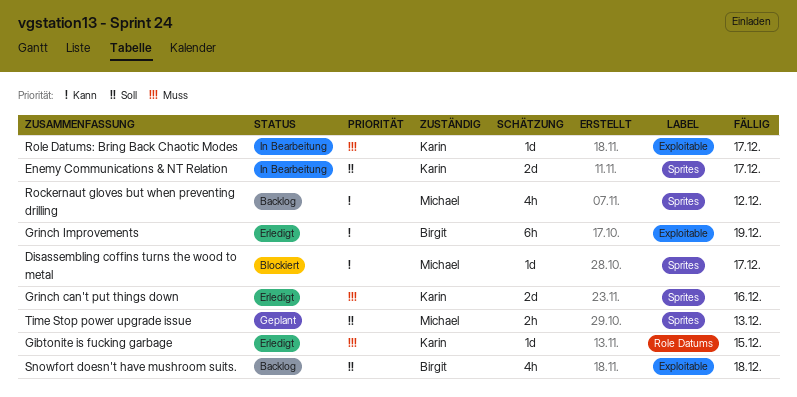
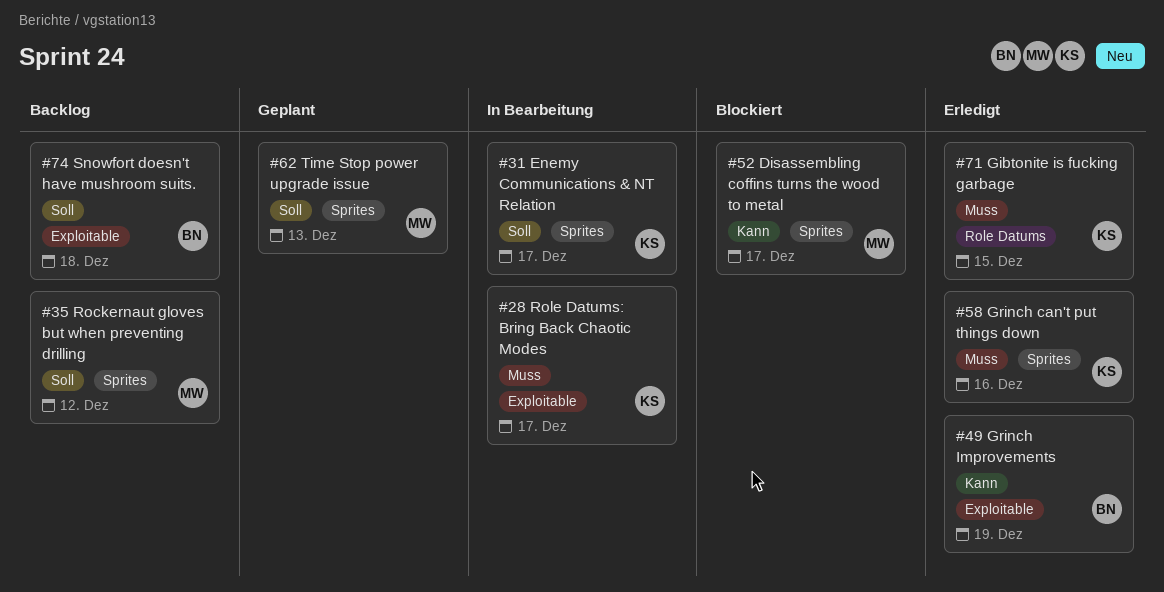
Rockernaut gloves but when preventing drilling, priority: Kann -> Soll

